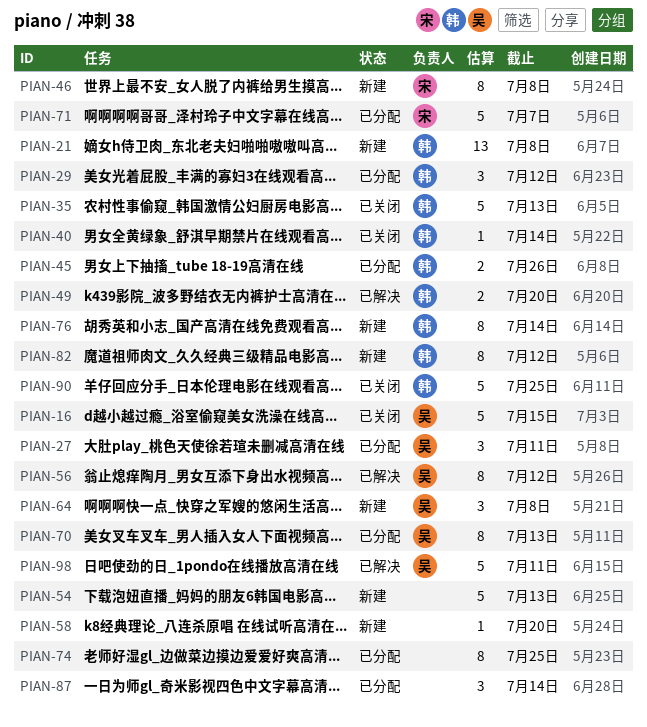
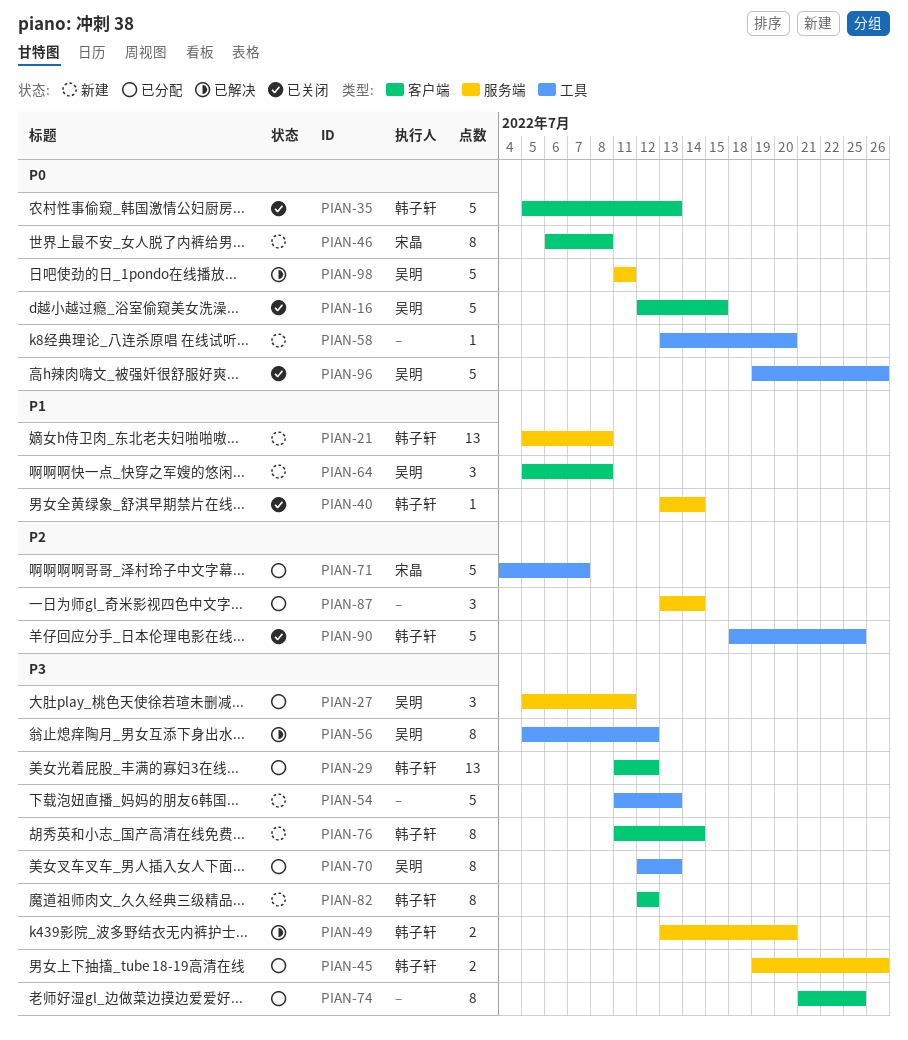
PIAN-29, estimate: 3 -> 13
PIAN-96: none -> present

